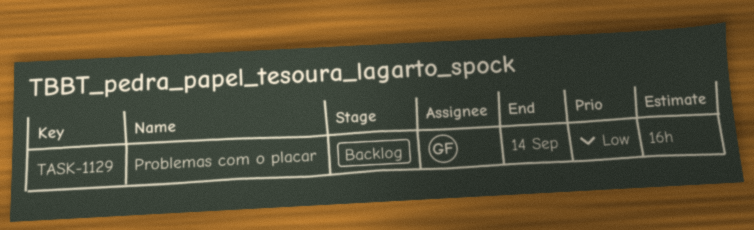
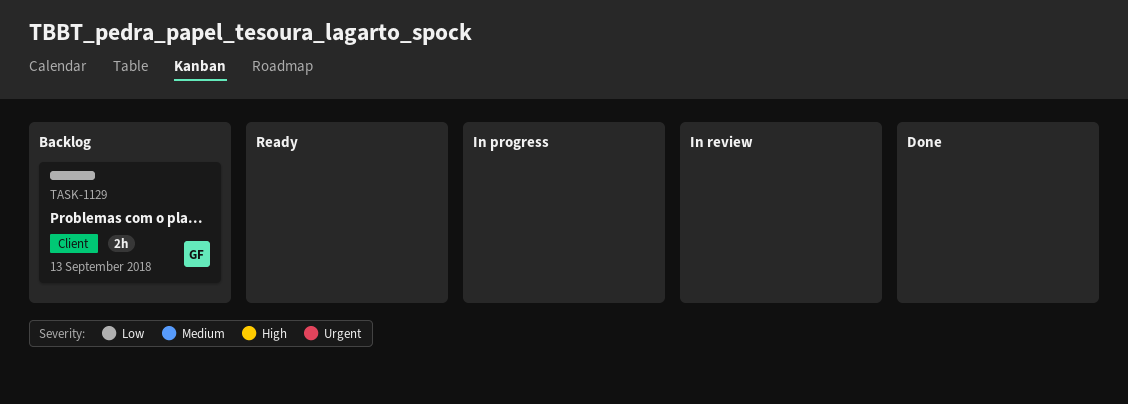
TASK-1129, estimate: 16h -> 2h
TASK-1129, due: Sep 14 -> Sep 13

